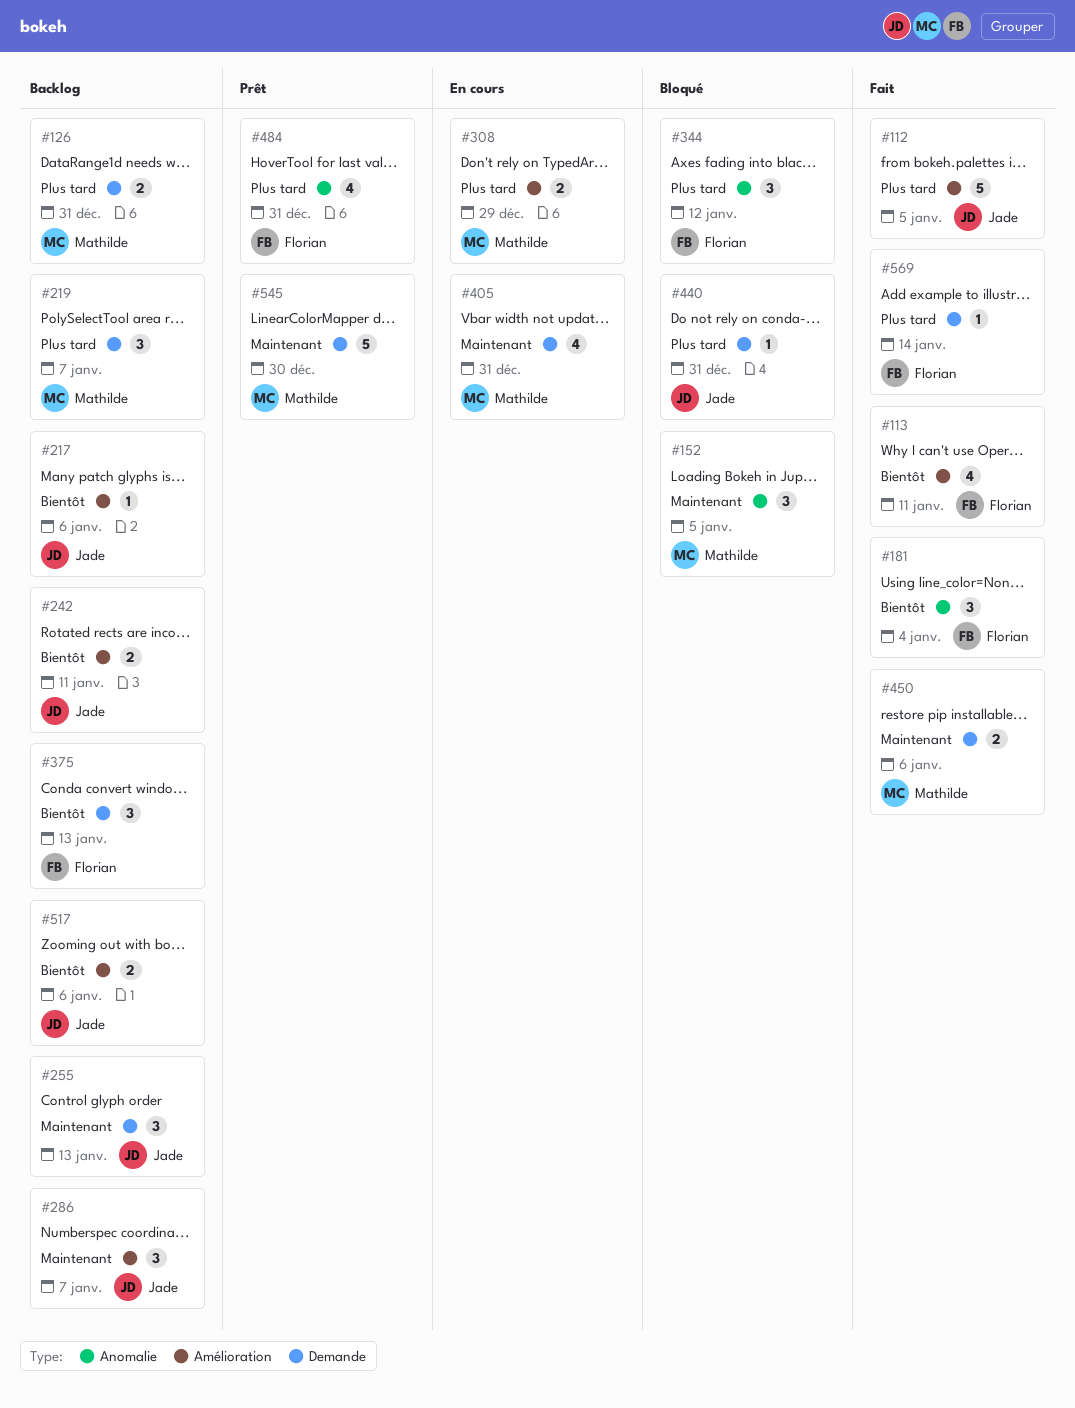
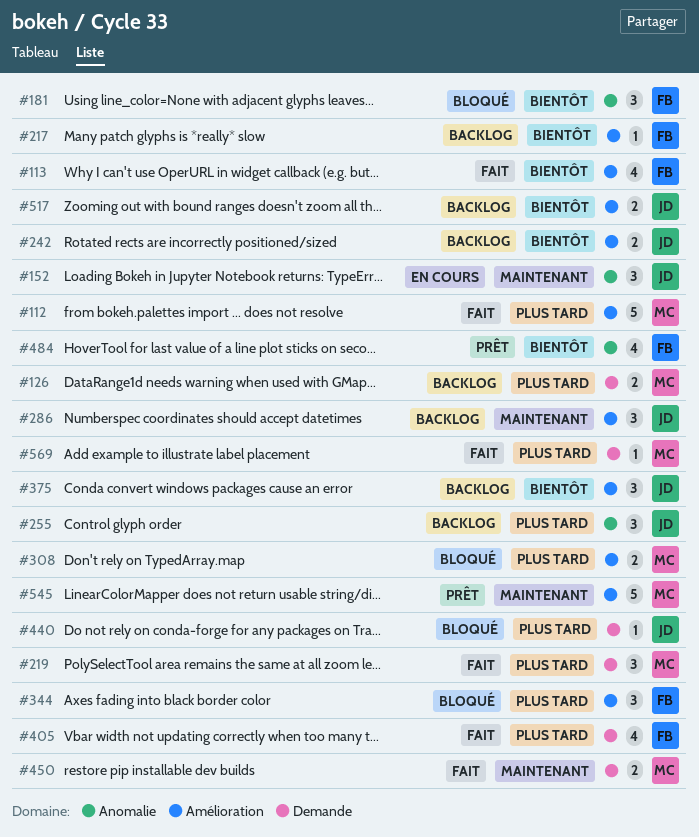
#112, owner: Jade -> Mathilde
#152, status: Bloqué -> En cours
#152, owner: Mathilde -> Jade
#181, status: Fait -> Bloqué
#217, owner: Jade -> Florian
#219, status: Backlog -> Fait
#255, priority: Maintenant -> Plus tard
#255, label: Demande -> Anomalie
#308, status: En cours -> Bloqué
#344, label: Anomalie -> Amélioration
#375, owner: Florian -> Jade
#375, label: Demande -> Amélioration
#405, status: En cours -> Fait
#405, owner: Mathilde -> Florian
#405, priority: Maintenant -> Plus tard
#484, priority: Plus tard -> Bientôt
#545, label: Demande -> Amélioration
#569, owner: Florian -> Mathilde

